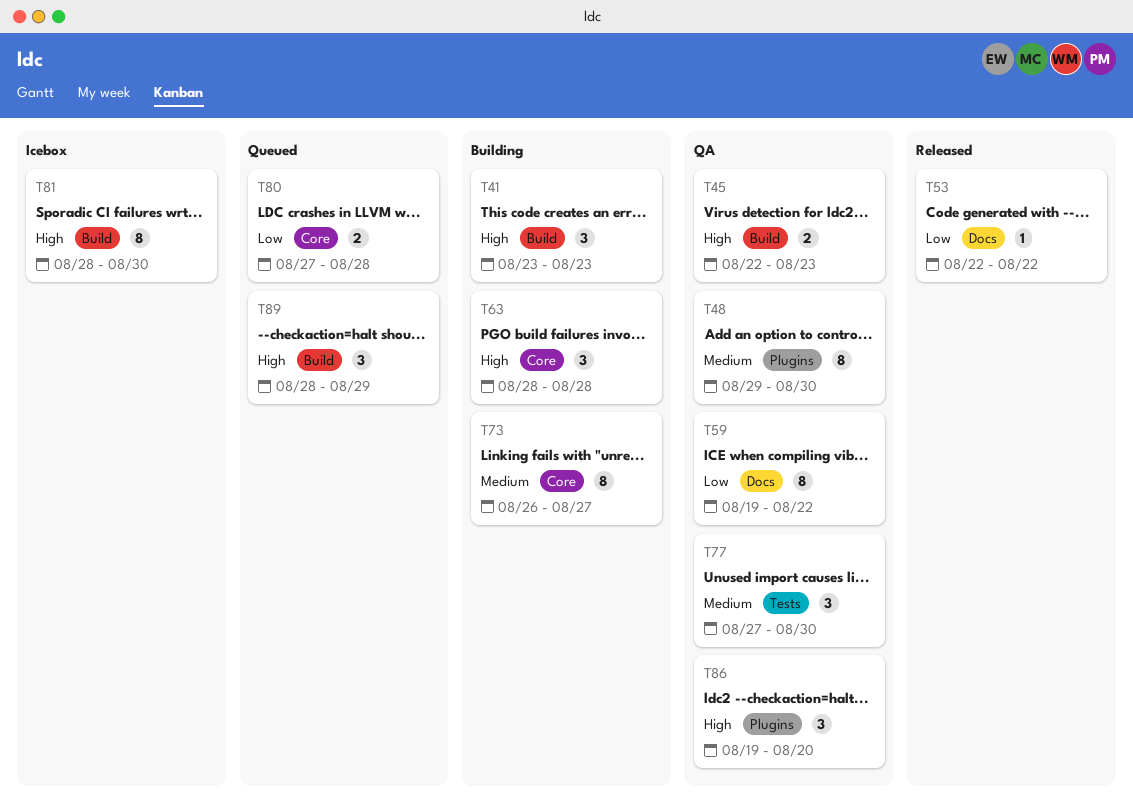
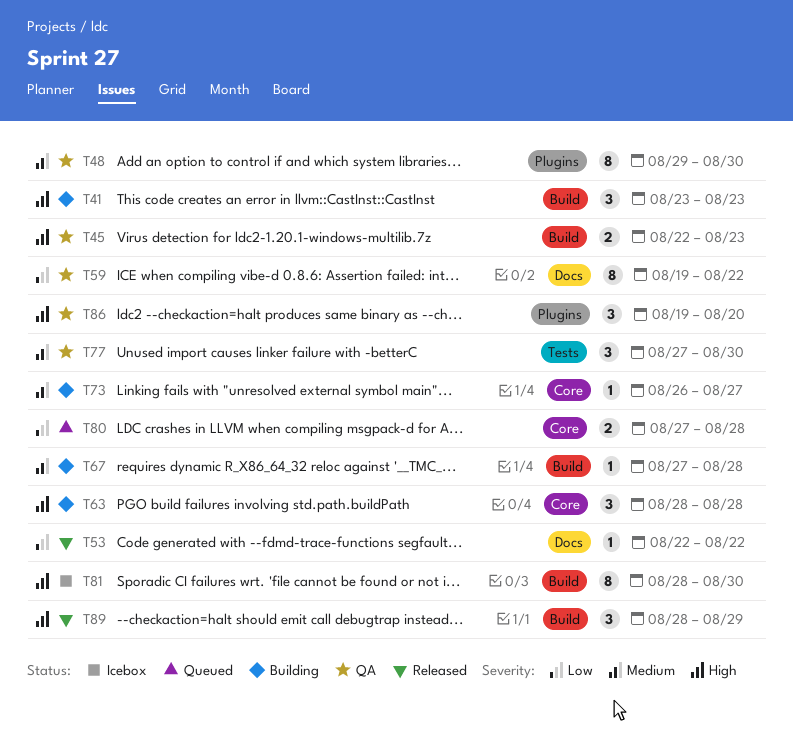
T67: none -> present
T73, estimate: 8 -> 1
T89, status: Queued -> Released

